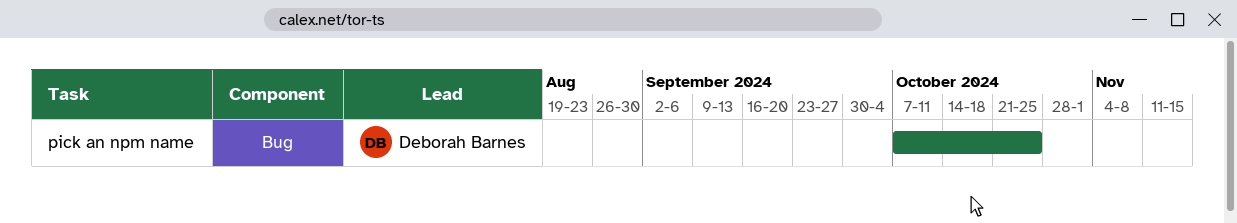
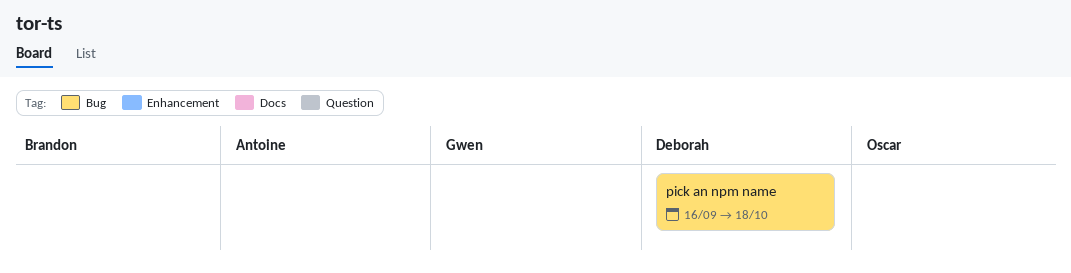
pick an npm name, start: Oct 7 -> Sep 16
pick an npm name, due: Oct 25 -> Oct 18

